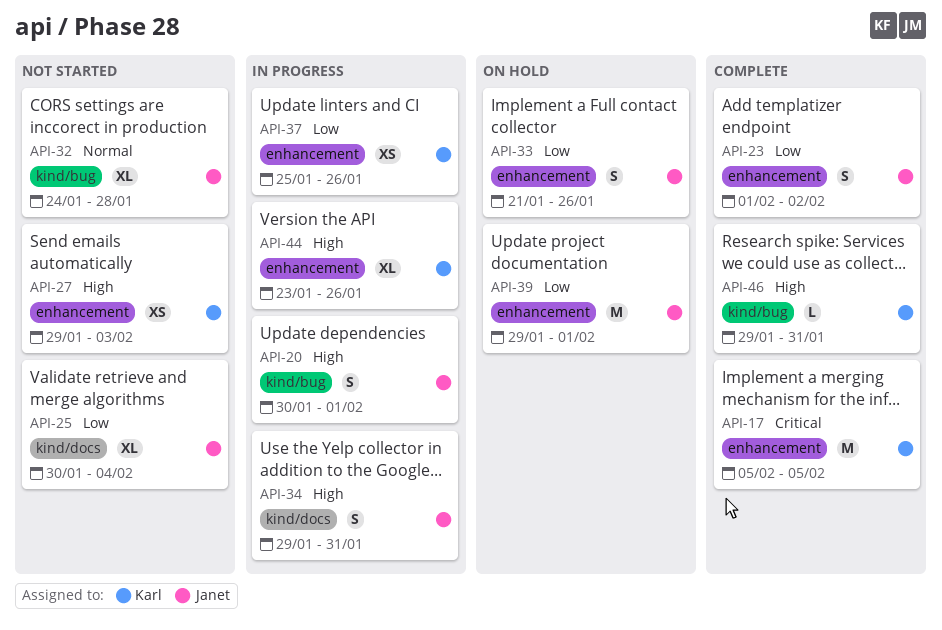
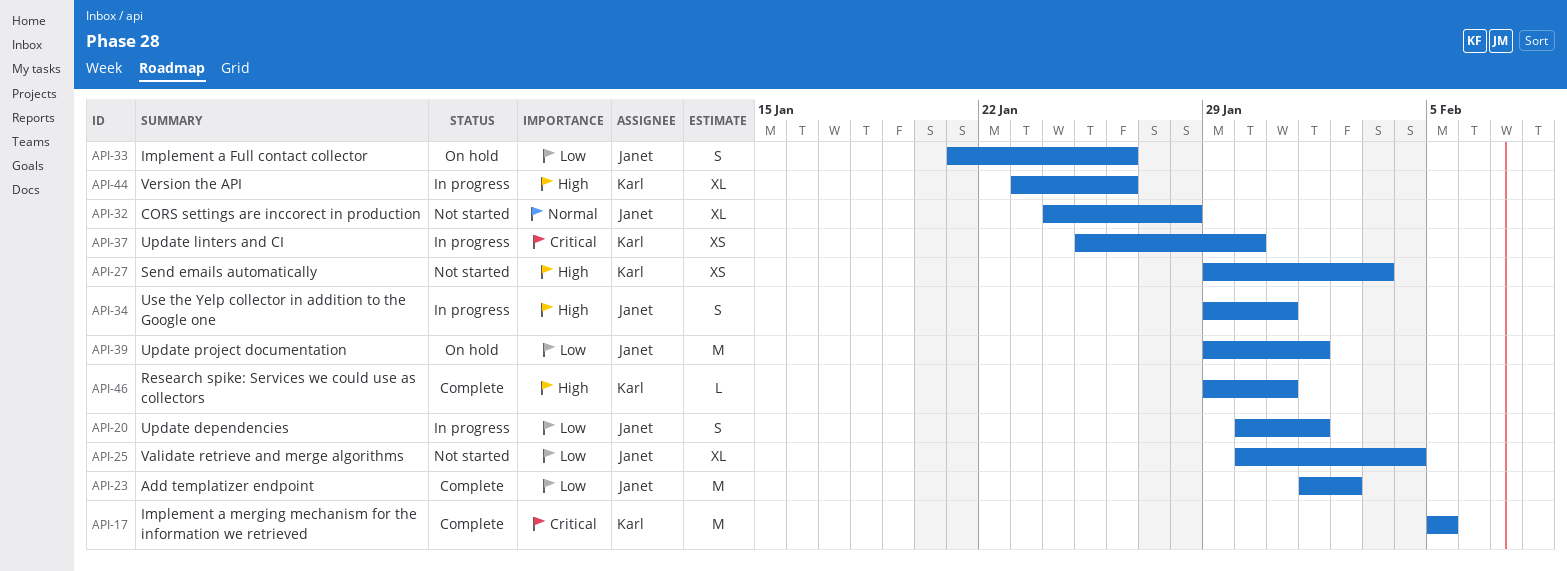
API-20, priority: High -> Low
API-23, estimate: S -> M
API-37, priority: Low -> Critical
API-37, due: Jan 26 -> Jan 30

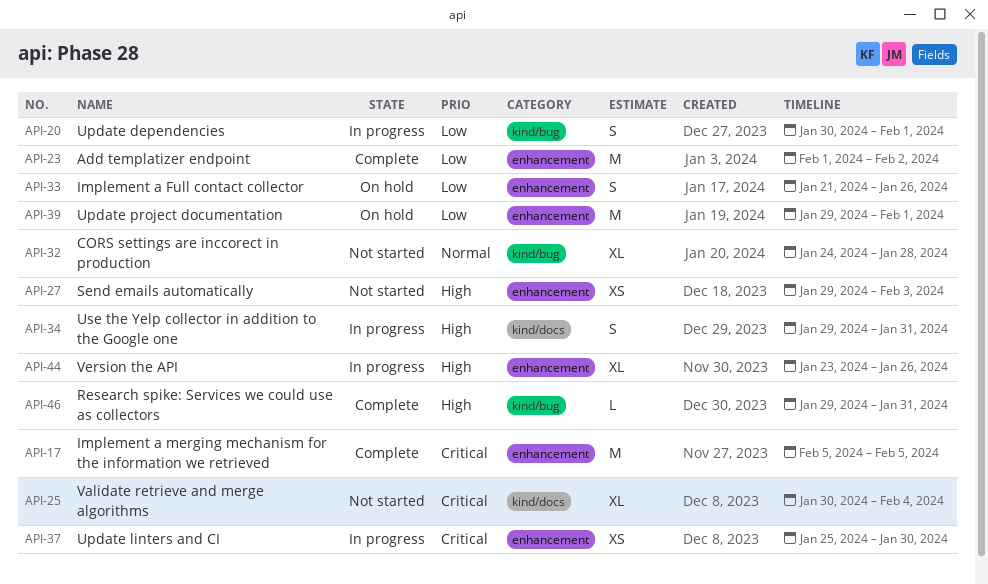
API-25, priority: Low -> Critical

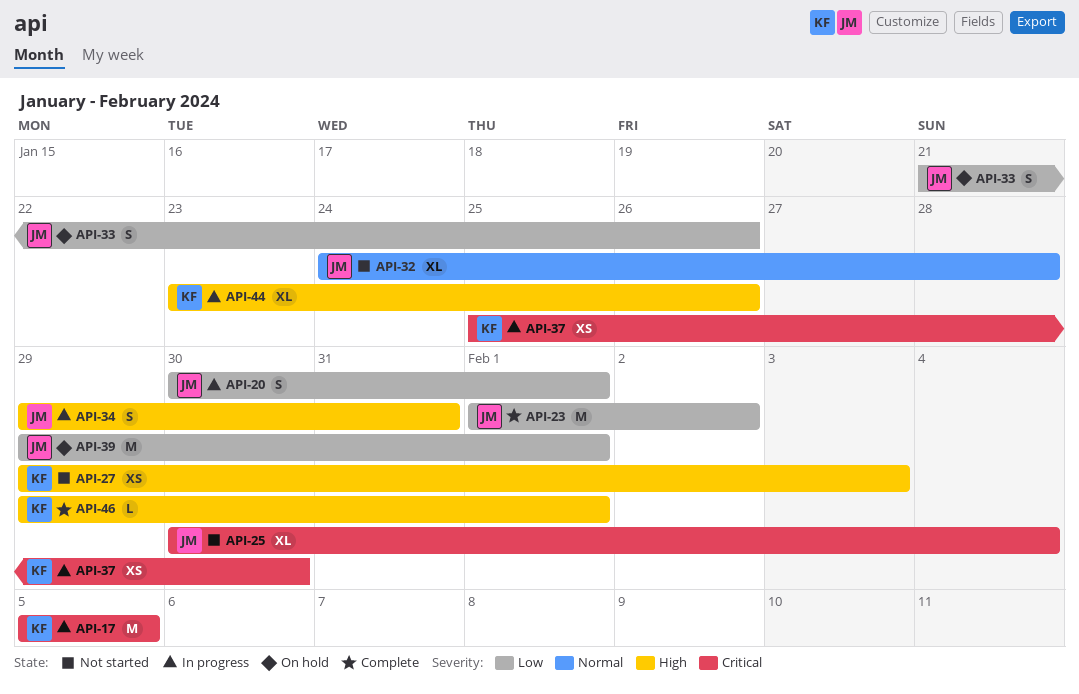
API-17, status: Complete -> In progress
API-46, due: Jan 31 -> Feb 1

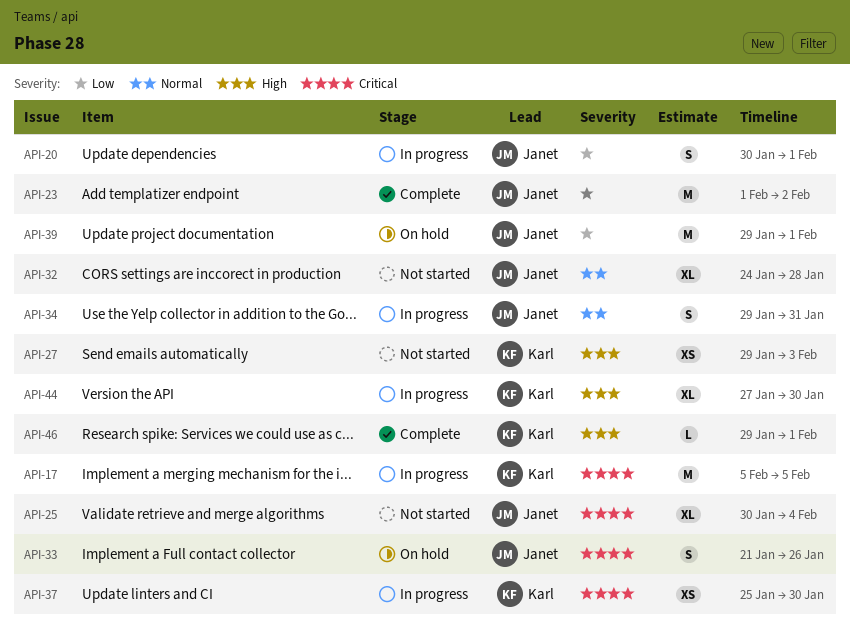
API-33, priority: Low -> Critical
API-34, priority: High -> Normal
API-44, start: Jan 23 -> Jan 27
API-44, due: Jan 26 -> Jan 30

